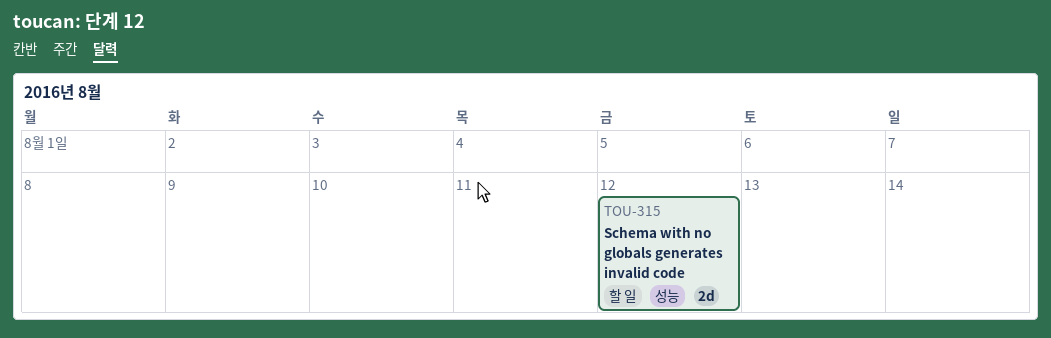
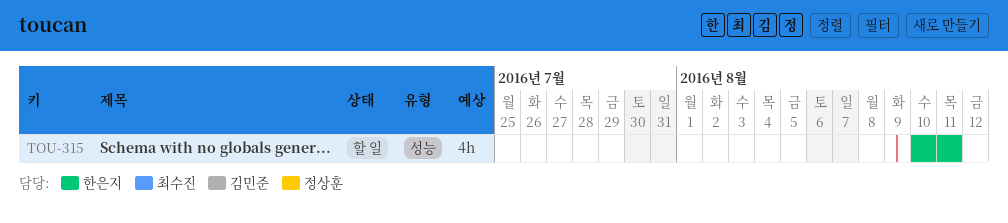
TOU-315, estimate: 2d -> 4h
TOU-315, due: Aug 12 -> Aug 11

